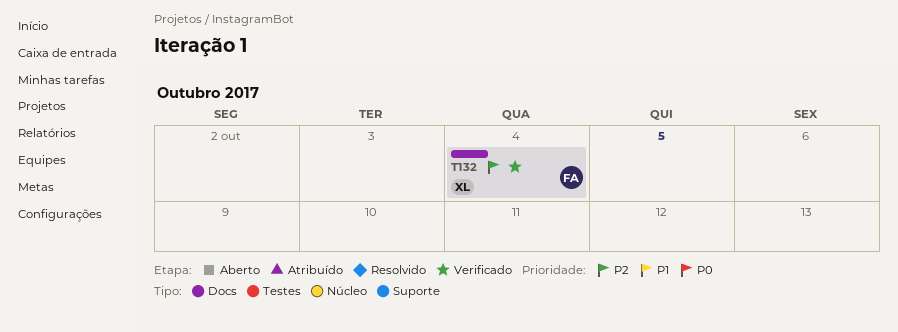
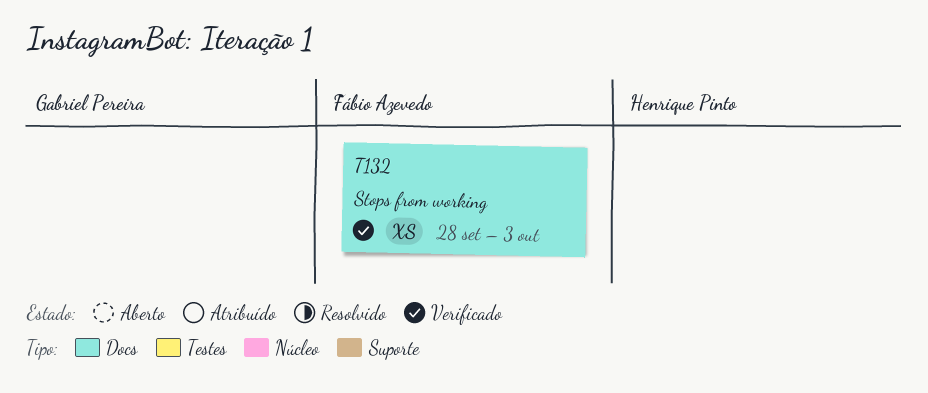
T132, estimate: XL -> XS
T132, due: Oct 4 -> Oct 3

